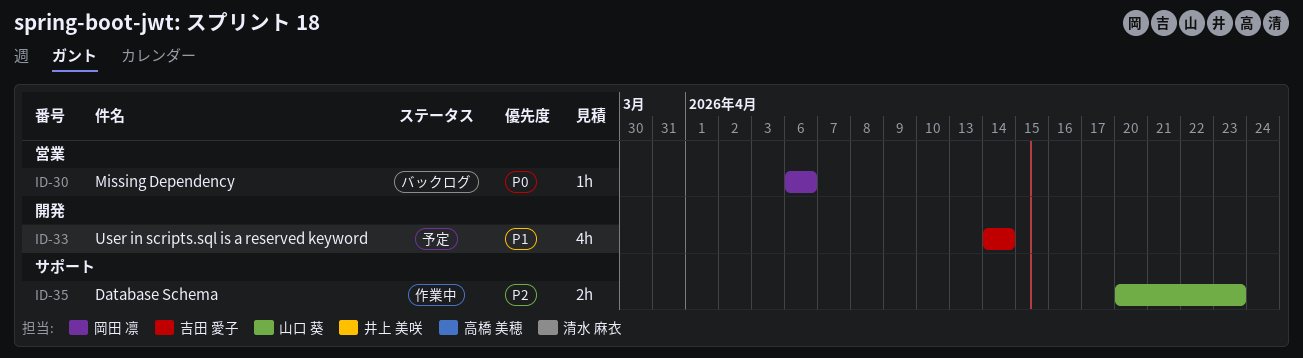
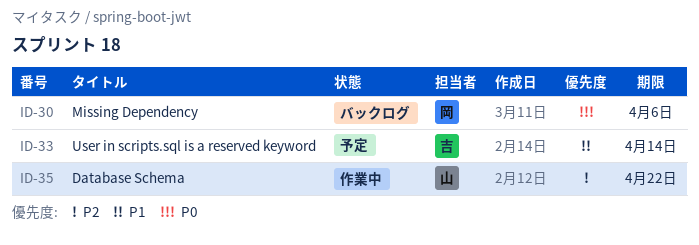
ID-35, due: Apr 23 -> Apr 22

